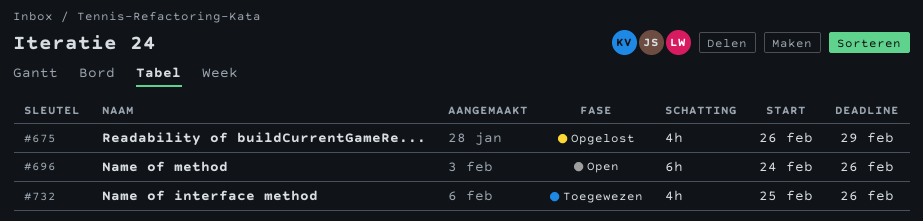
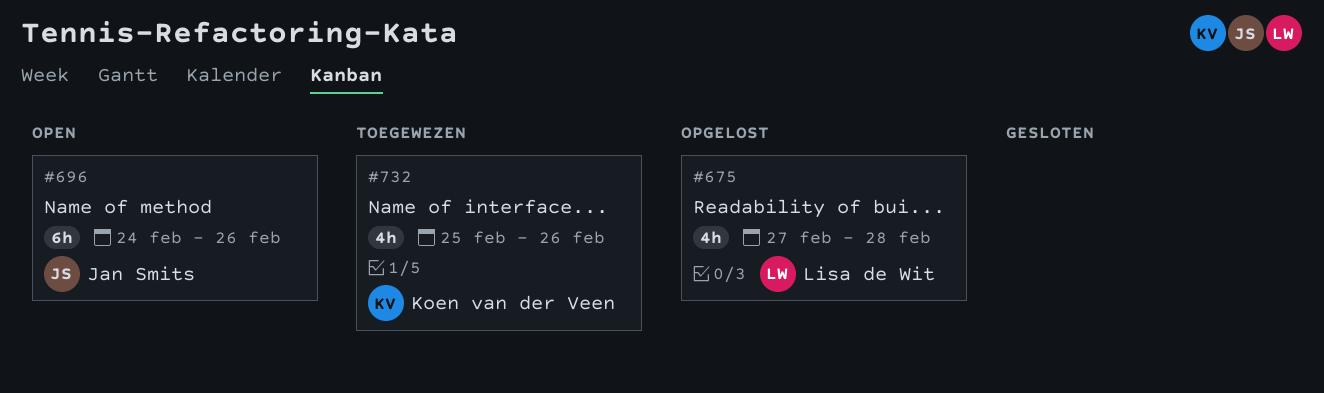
#675, start: Feb 26 -> Feb 27
#675, due: Feb 29 -> Feb 28

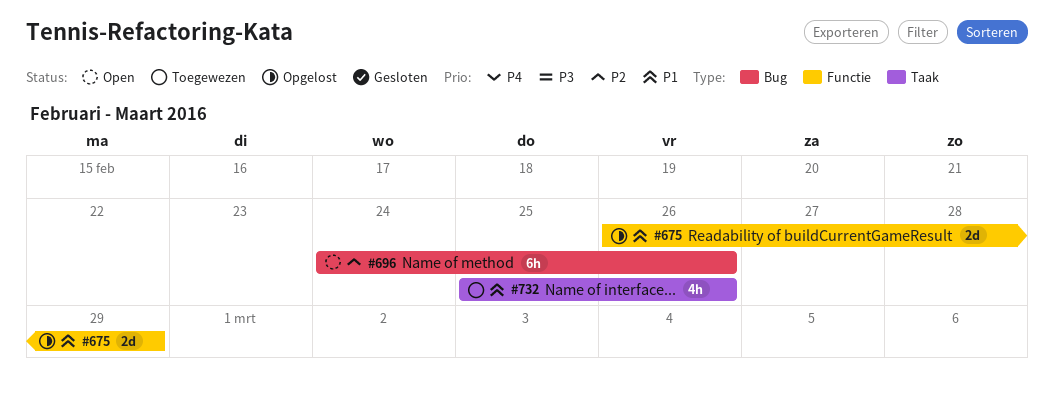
#675, estimate: 4h -> 2d
#675, start: Feb 27 -> Feb 26
#675, due: Feb 28 -> Feb 29

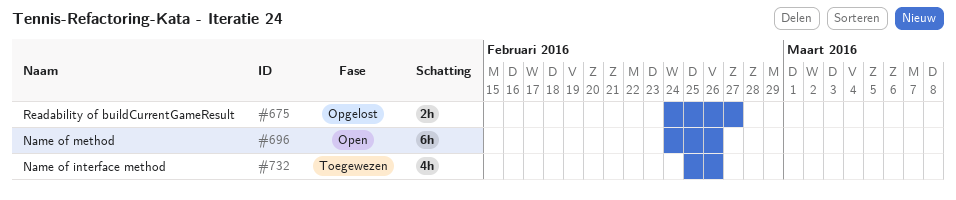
#675, estimate: 2d -> 2h
#675, start: Feb 26 -> Feb 24
#675, due: Feb 29 -> Feb 27

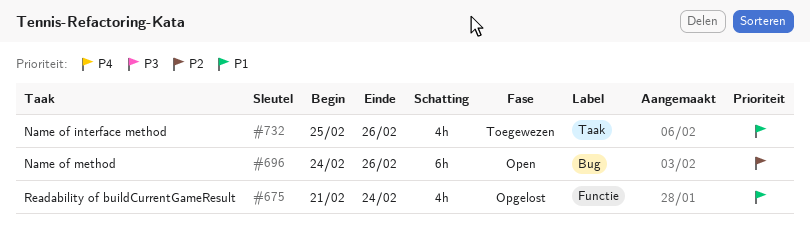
#675, estimate: 2h -> 4h
#675, start: Feb 24 -> Feb 21
#675, due: Feb 27 -> Feb 24

